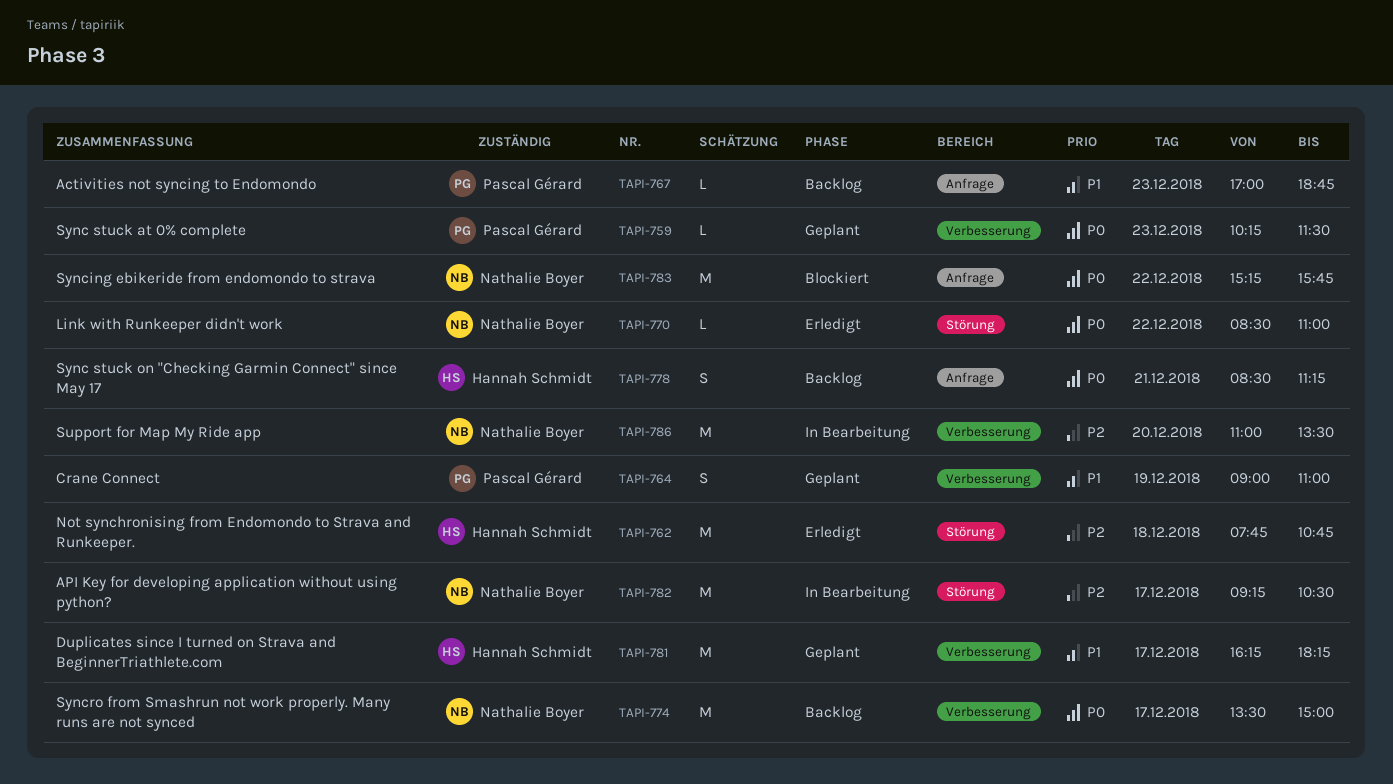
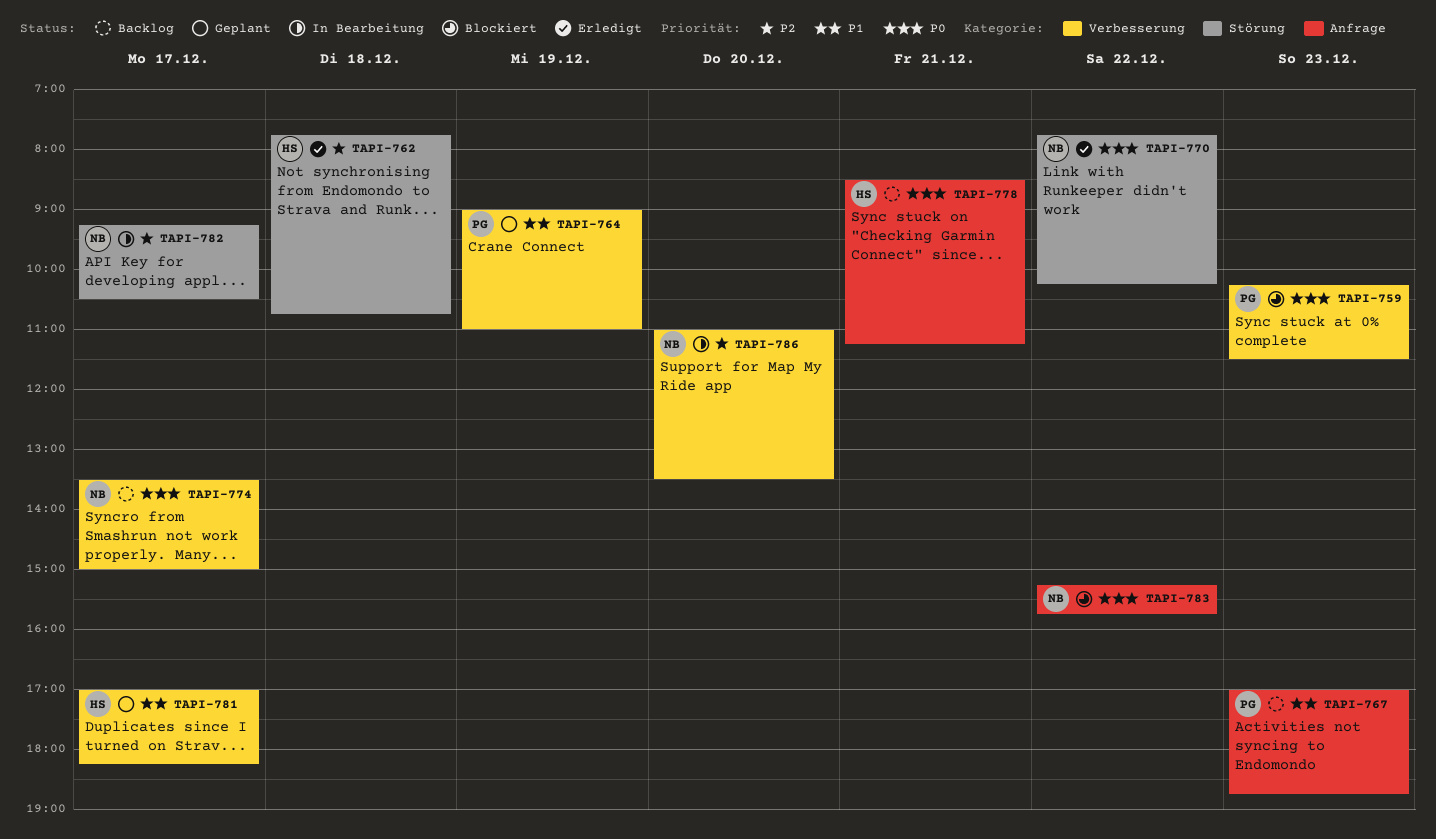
TAPI-759, status: Geplant -> Blockiert
TAPI-770, begins: 08:30 -> 07:45
TAPI-770, ends: 11:00 -> 10:15
TAPI-781, begins: 16:15 -> 17:00

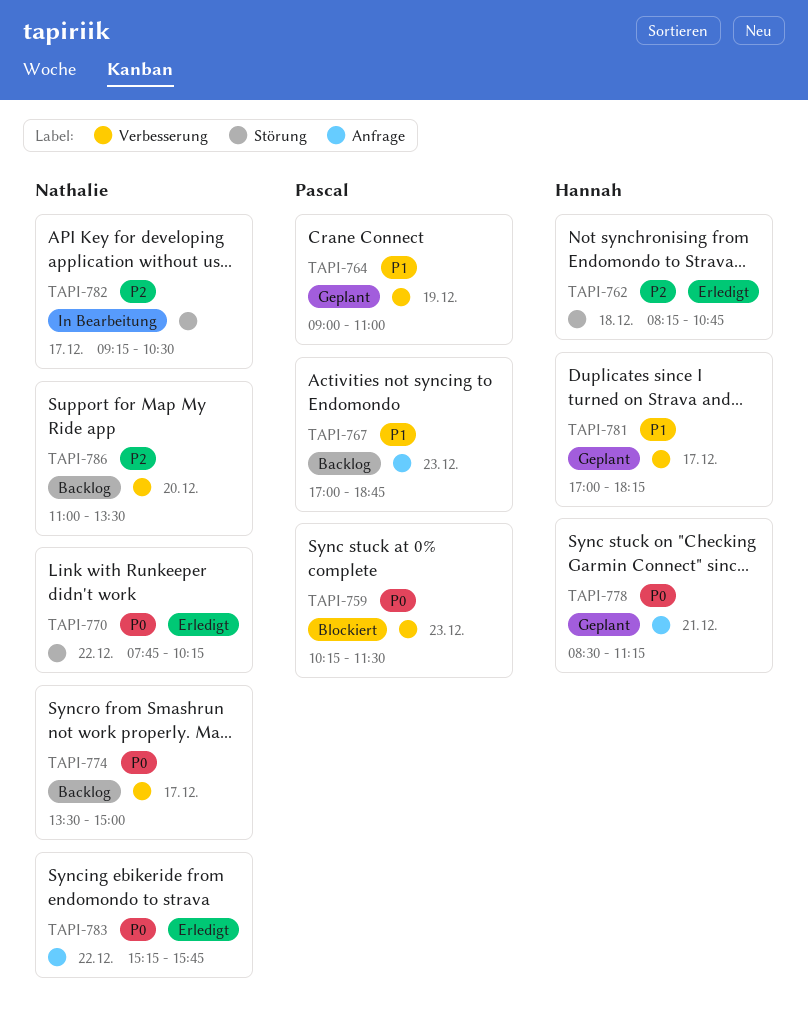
TAPI-762, begins: 07:45 -> 08:15
TAPI-778, status: Backlog -> Geplant
TAPI-783, status: Blockiert -> Erledigt
TAPI-786, status: In Bearbeitung -> Backlog

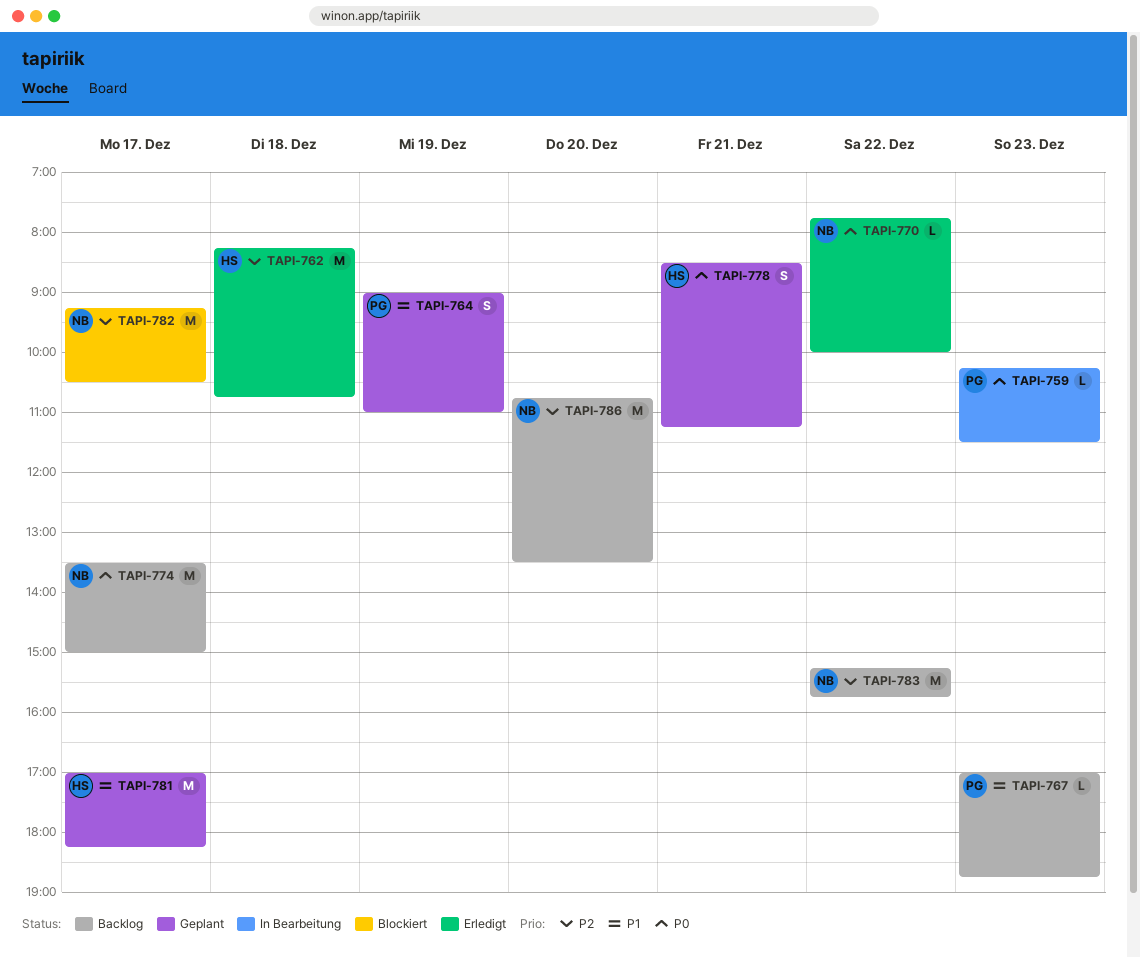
TAPI-759, status: Blockiert -> In Bearbeitung
TAPI-770, ends: 10:15 -> 10:00
TAPI-782, status: In Bearbeitung -> Blockiert
TAPI-783, status: Erledigt -> Backlog
TAPI-783, priority: P0 -> P2
TAPI-786, begins: 11:00 -> 10:45

